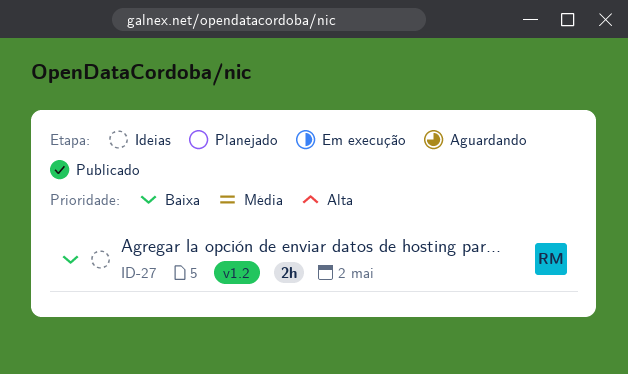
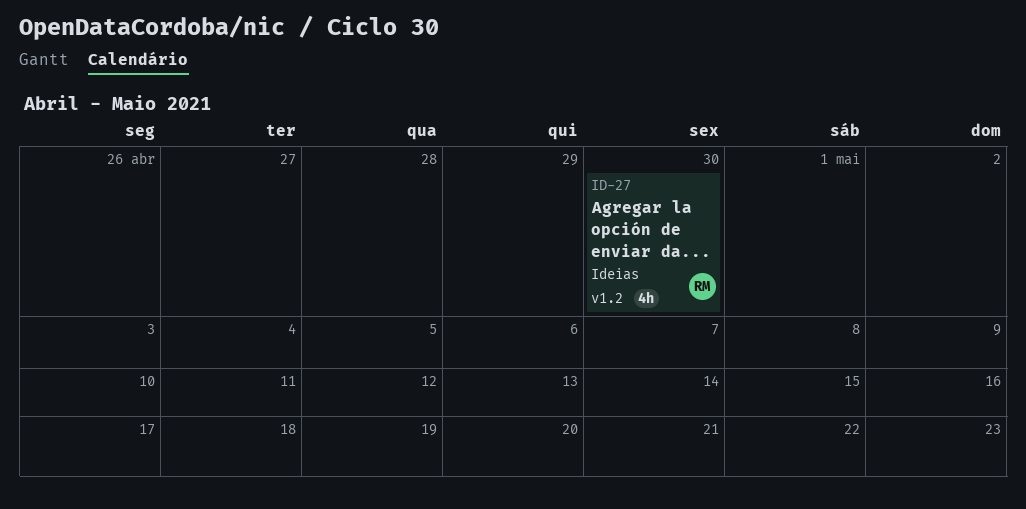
ID-27, estimate: 2h -> 4h
ID-27, due: May 2 -> Apr 30

